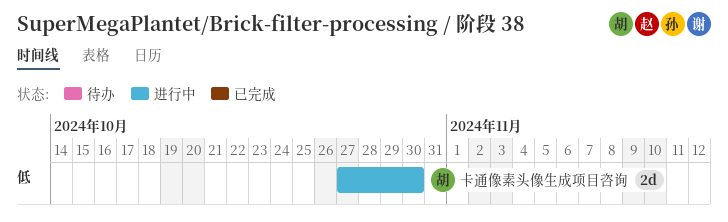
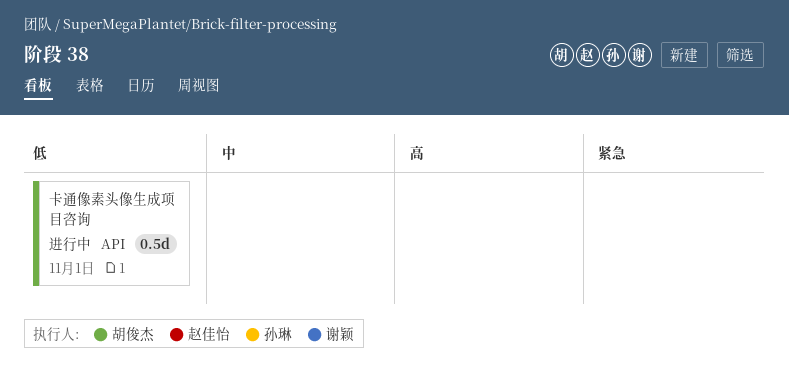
卡通像素头像生成项目咨询, estimate: 2d -> 0.5d
卡通像素头像生成项目咨询, due: Oct 30 -> Nov 1

